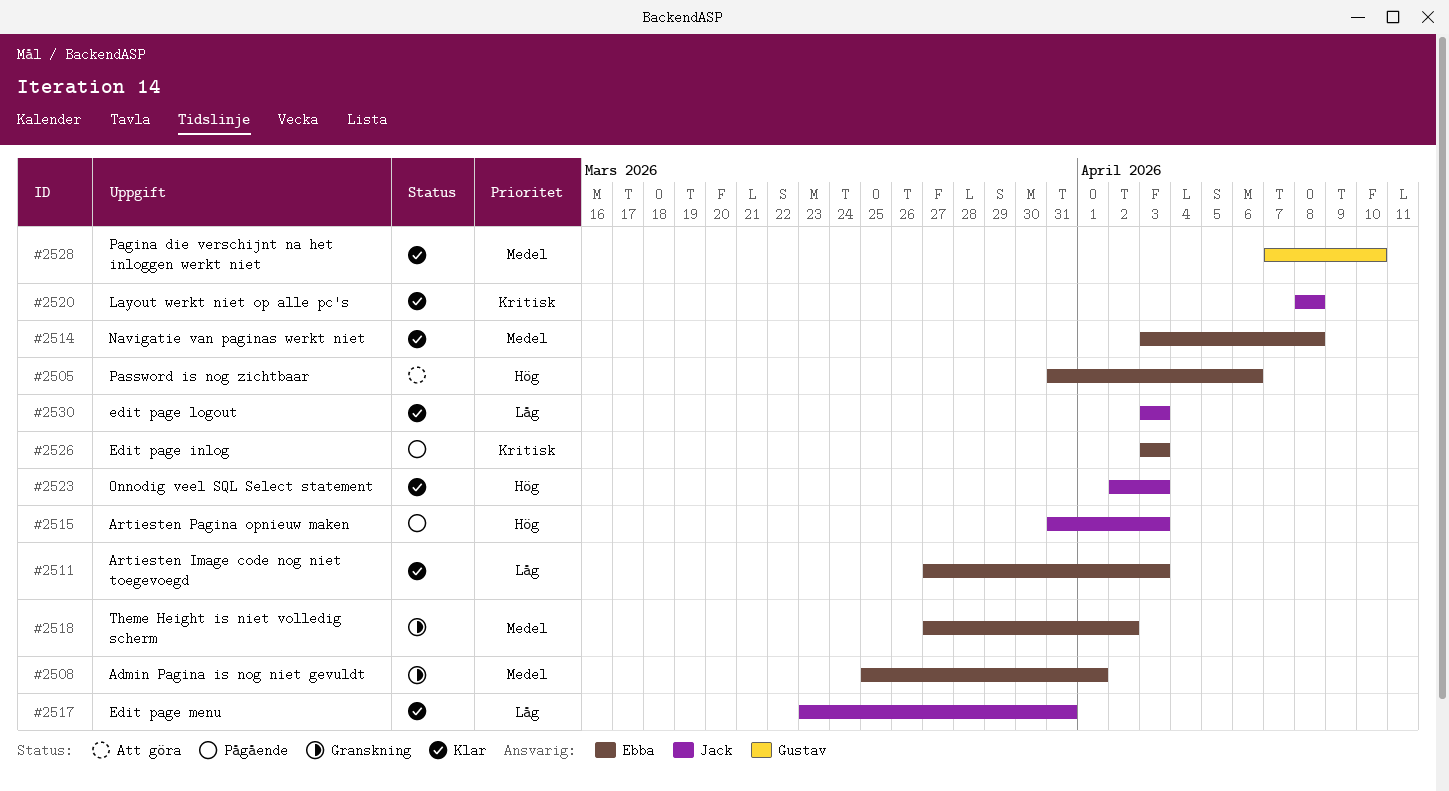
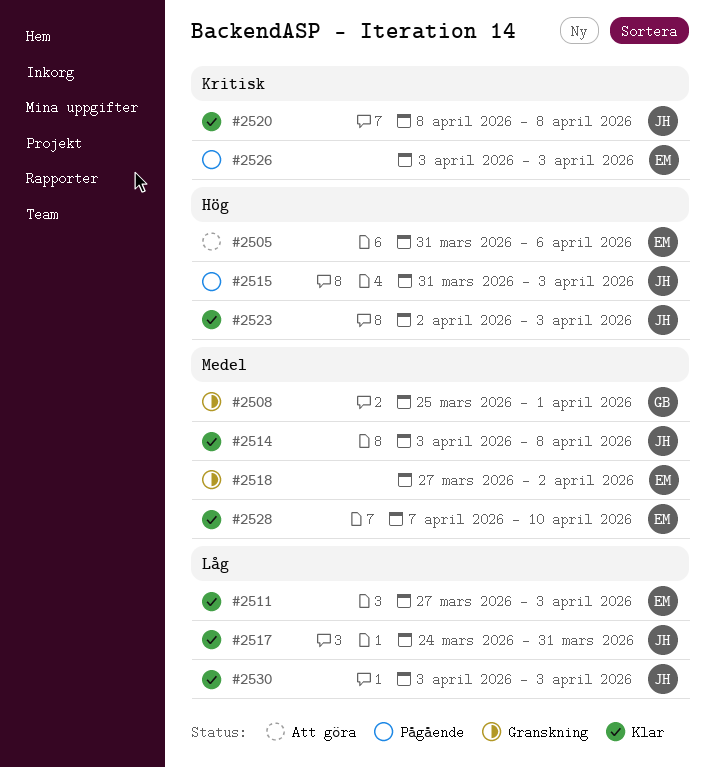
#2508, owner: Ebba -> Gustav
#2514, owner: Ebba -> Jack
#2517, start: Mar 23 -> Mar 24
#2528, owner: Gustav -> Ebba

